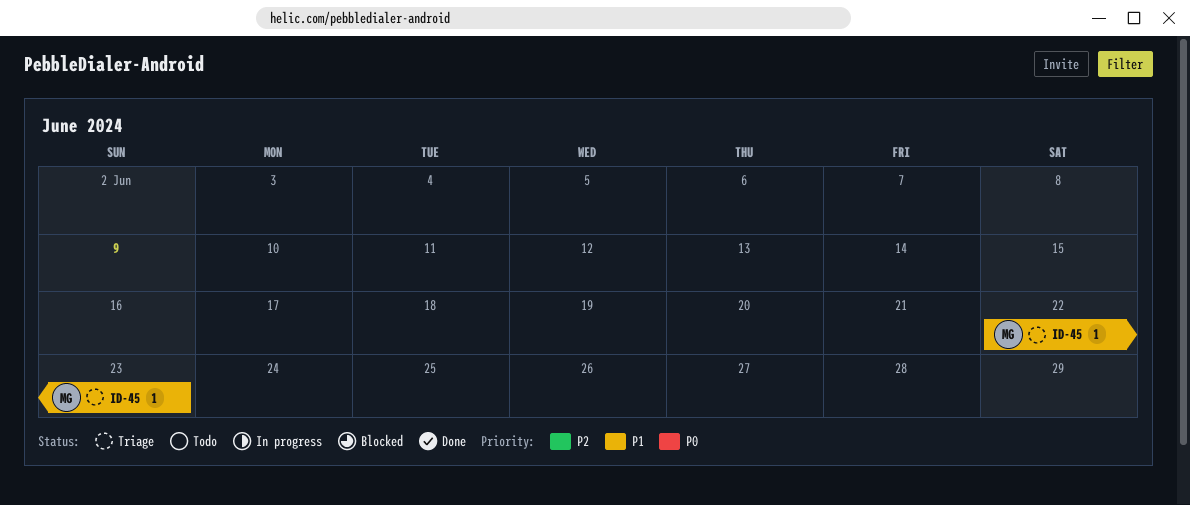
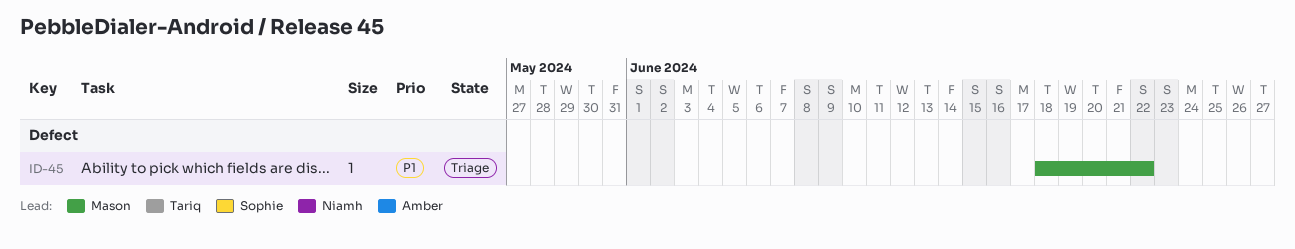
ID-45, start: Jun 22 -> Jun 18
ID-45, due: Jun 23 -> Jun 22

